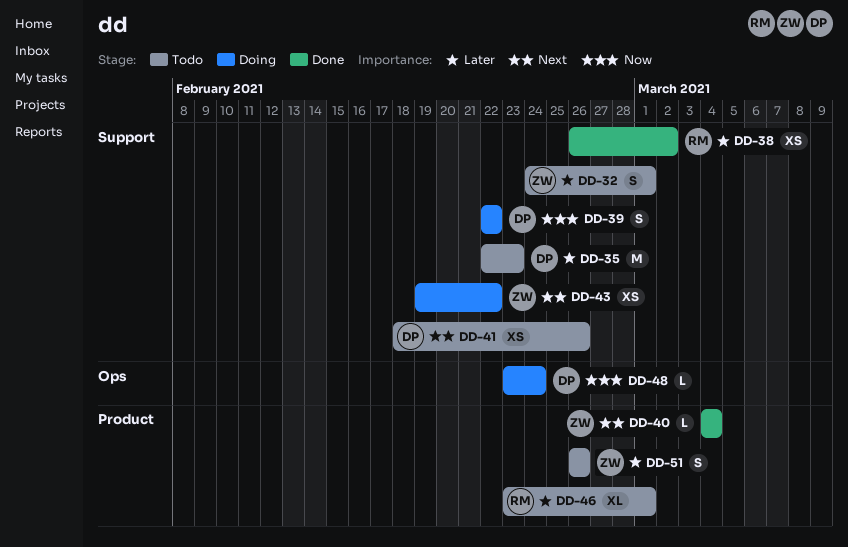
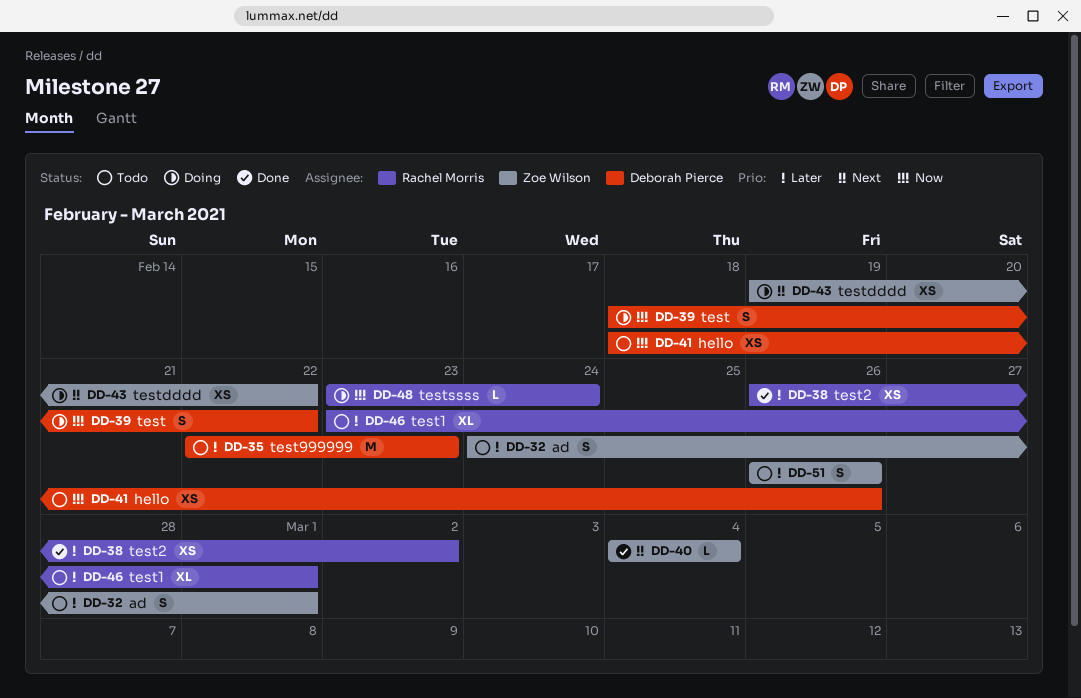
DD-39, start: Feb 22 -> Feb 18
DD-41, priority: Next -> Now
DD-48, owner: Deborah Pierce -> Rachel Morris

